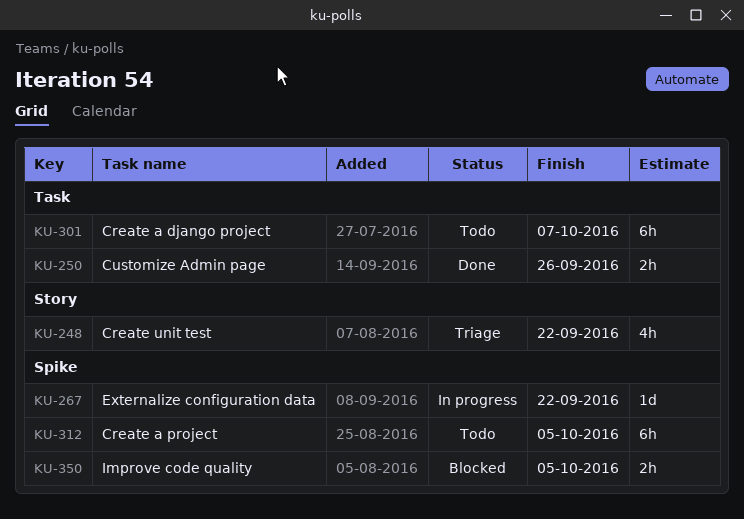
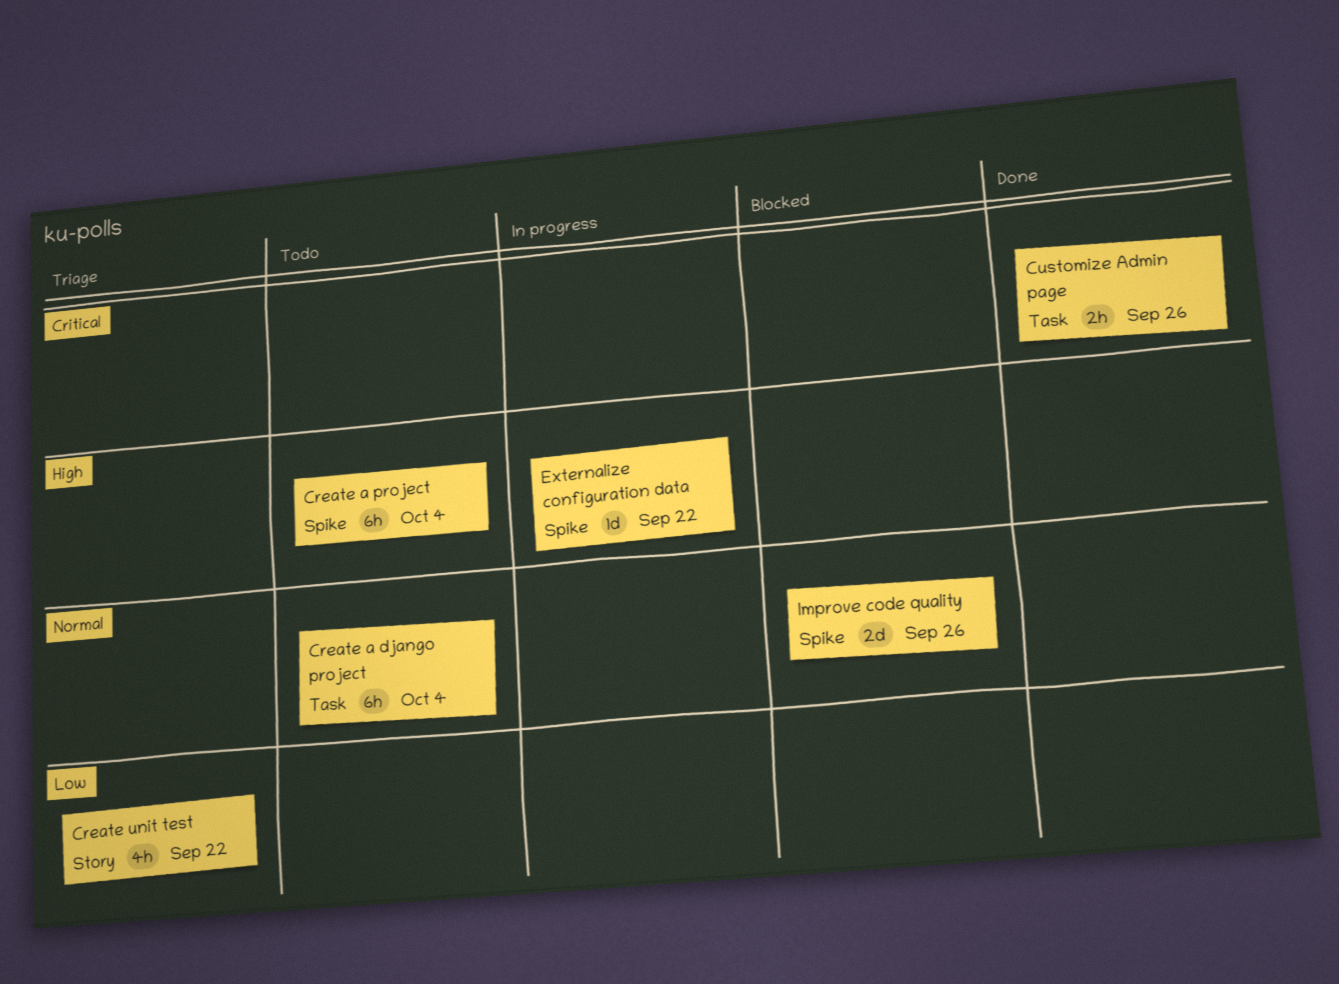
Create a django project, due: Oct 7 -> Oct 4
Create a project, due: Oct 5 -> Oct 4
Improve code quality, estimate: 2h -> 2d
Improve code quality, due: Oct 5 -> Sep 26

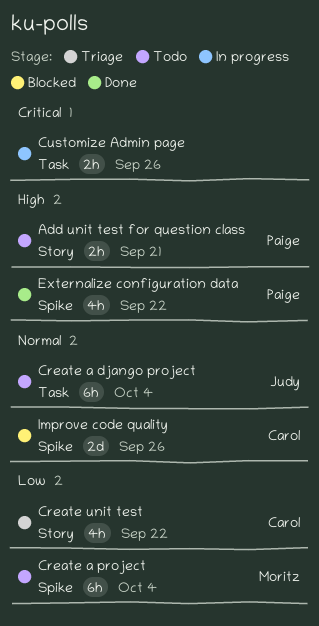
Add unit test for question class: none -> present
Create a project, priority: High -> Low
Customize Admin page, status: Done -> In progress
Externalize configuration data, status: In progress -> Done
Externalize configuration data, estimate: 1d -> 4h

